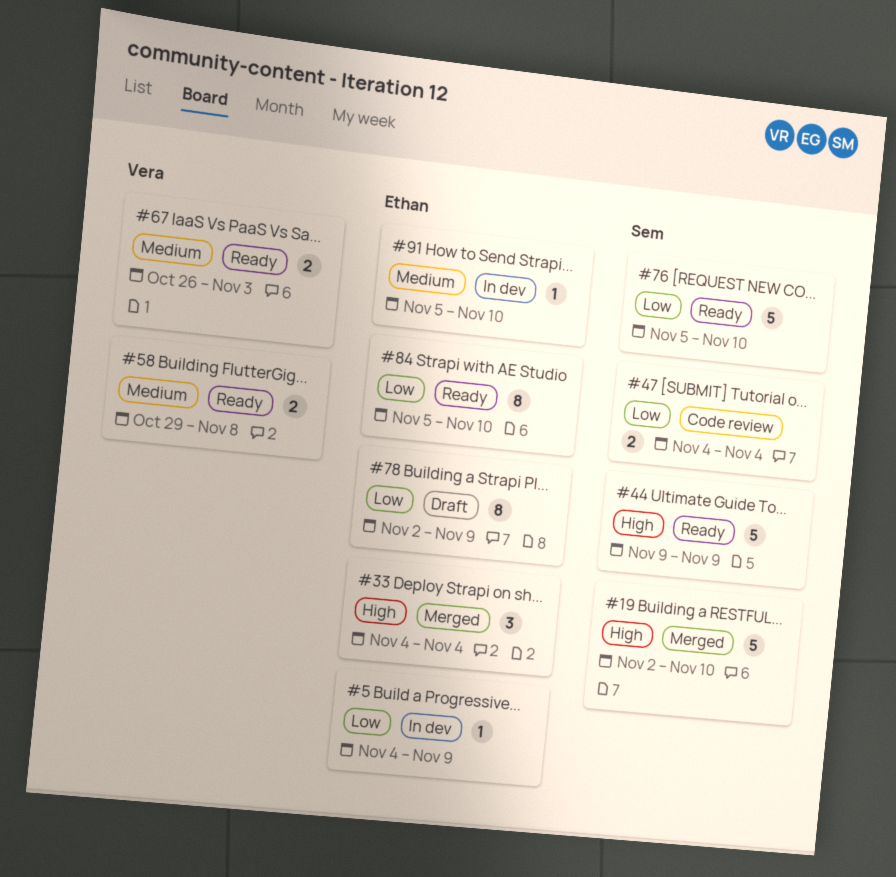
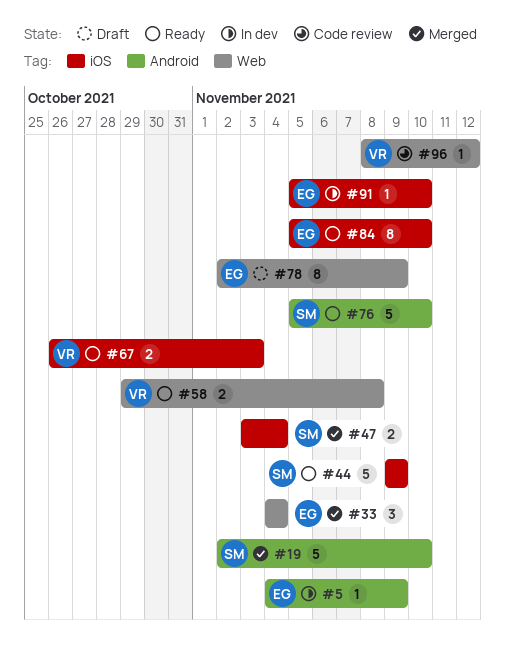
#47, status: Code review -> Merged
#47, start: Nov 4 -> Nov 3
#96: none -> present

